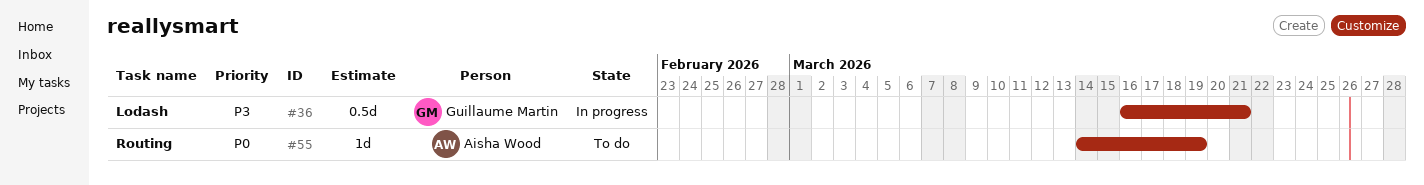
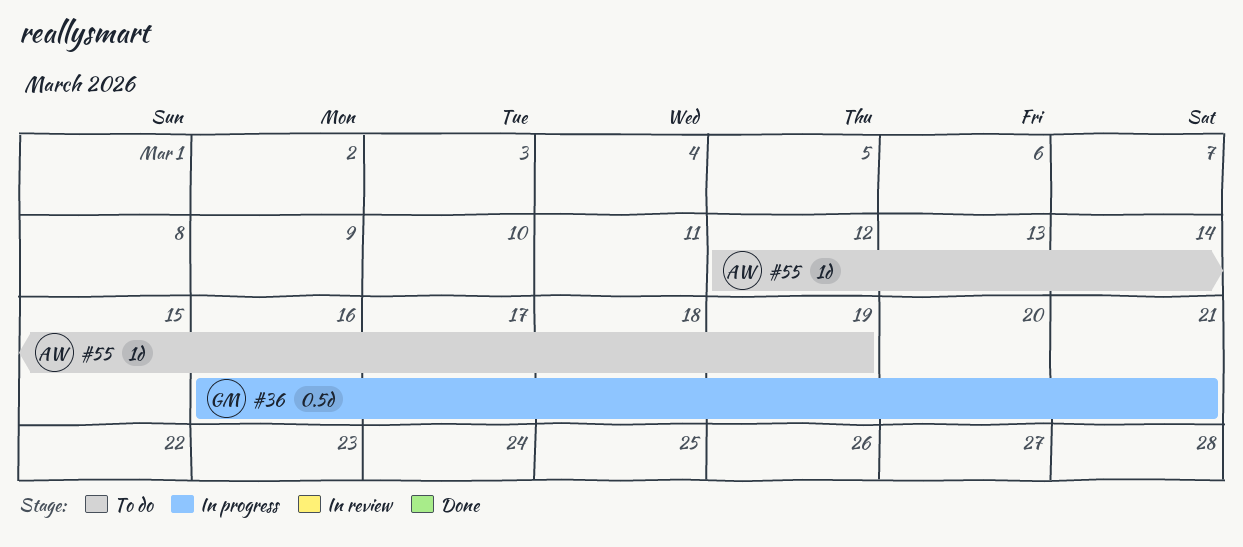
#55, start: Mar 14 -> Mar 12

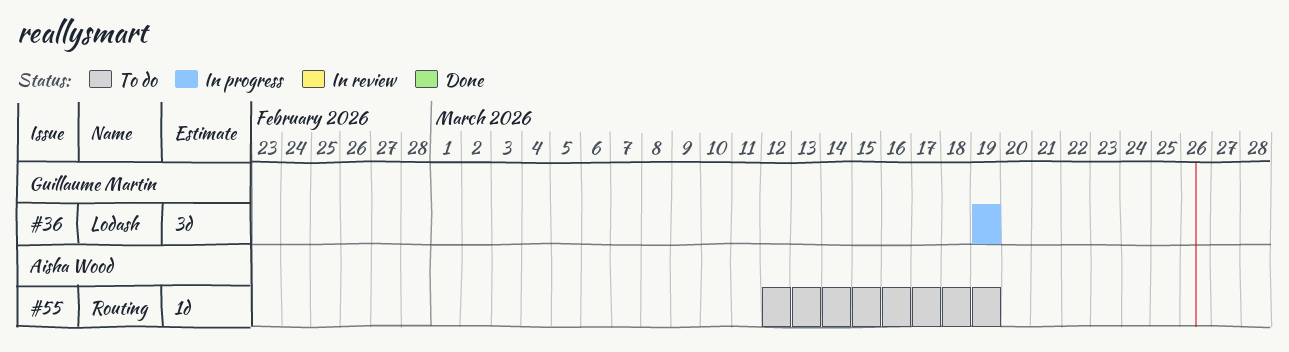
#36, estimate: 0.5d -> 3d
#36, start: Mar 16 -> Mar 19
#36, due: Mar 21 -> Mar 19

